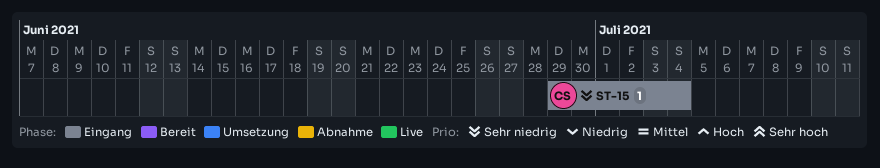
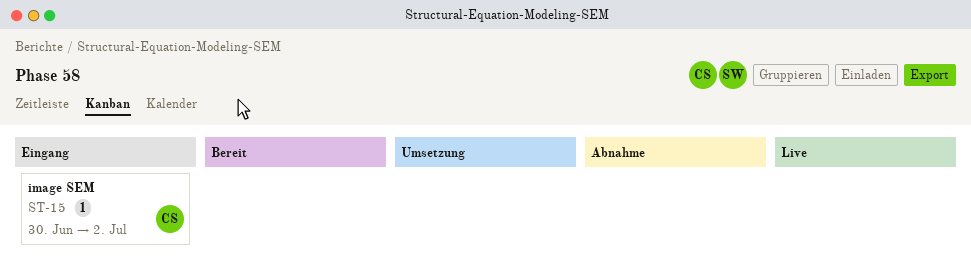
ST-15, start: Jun 29 -> Jun 30
ST-15, due: Jul 4 -> Jul 2

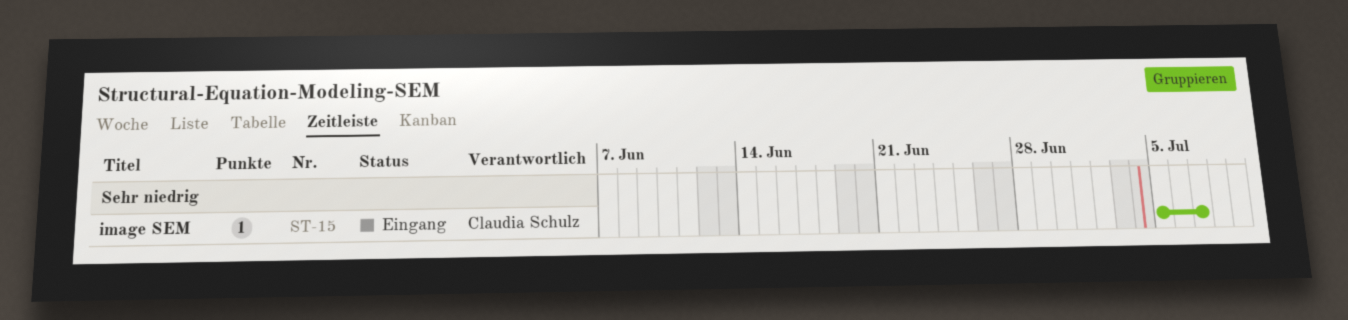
ST-15, start: Jun 30 -> Jul 5
ST-15, due: Jul 2 -> Jul 7

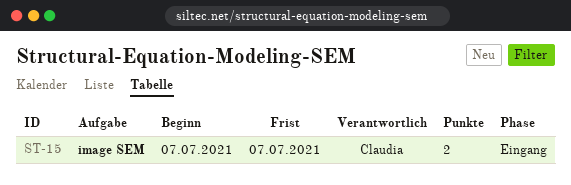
ST-15, estimate: 1 -> 2
ST-15, start: Jul 5 -> Jul 7

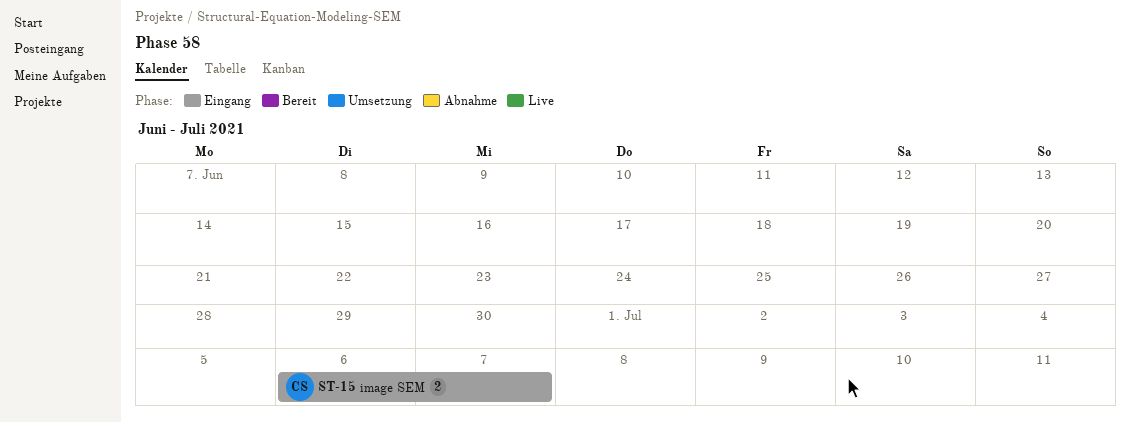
ST-15, start: Jul 7 -> Jul 6

